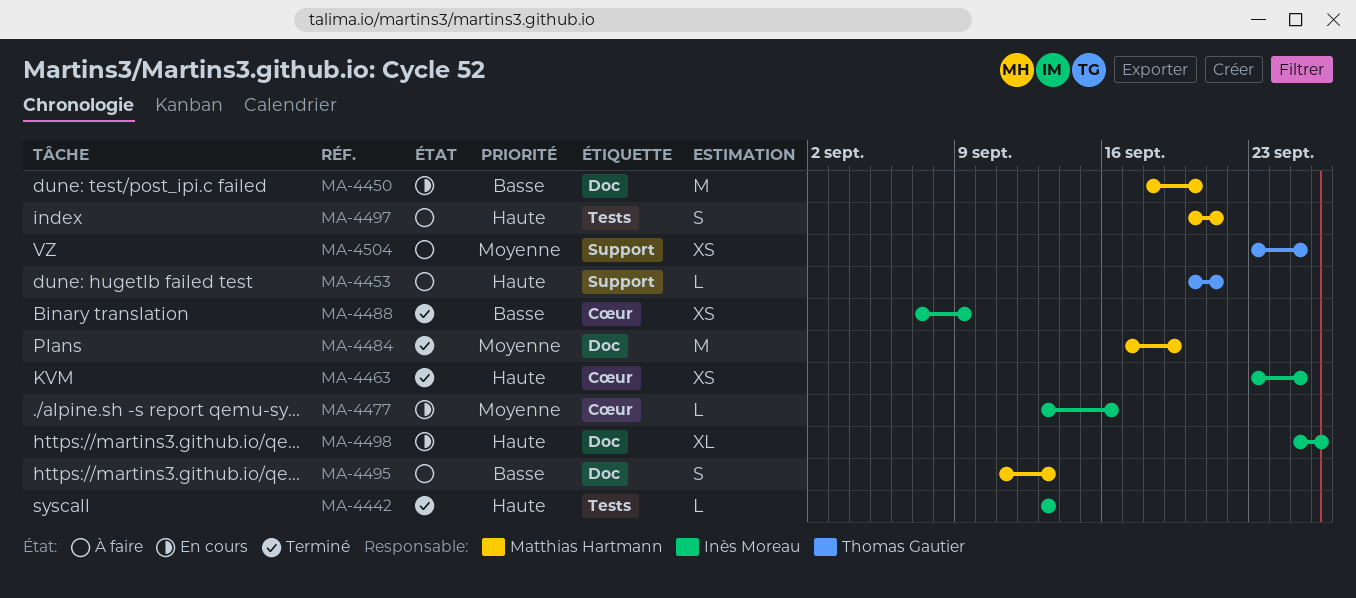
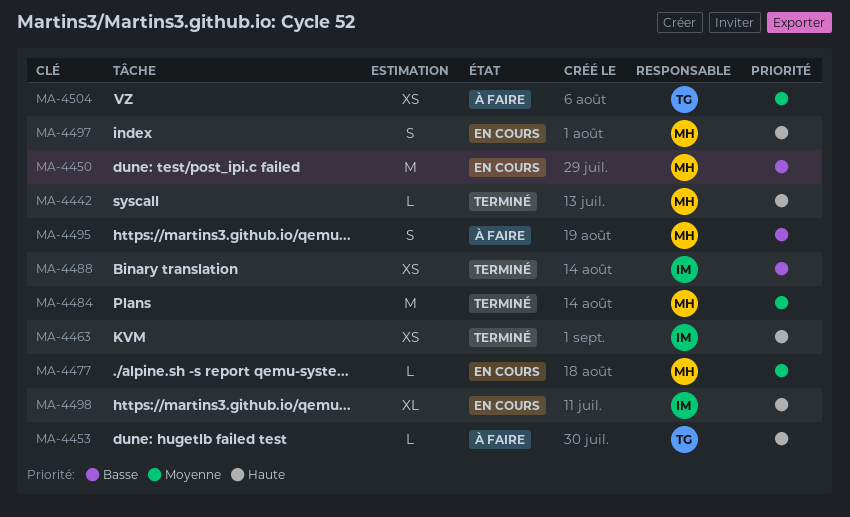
MA-4442, owner: Inès Moreau -> Matthias Hartmann
MA-4477, owner: Inès Moreau -> Matthias Hartmann
MA-4497, status: À faire -> En cours

